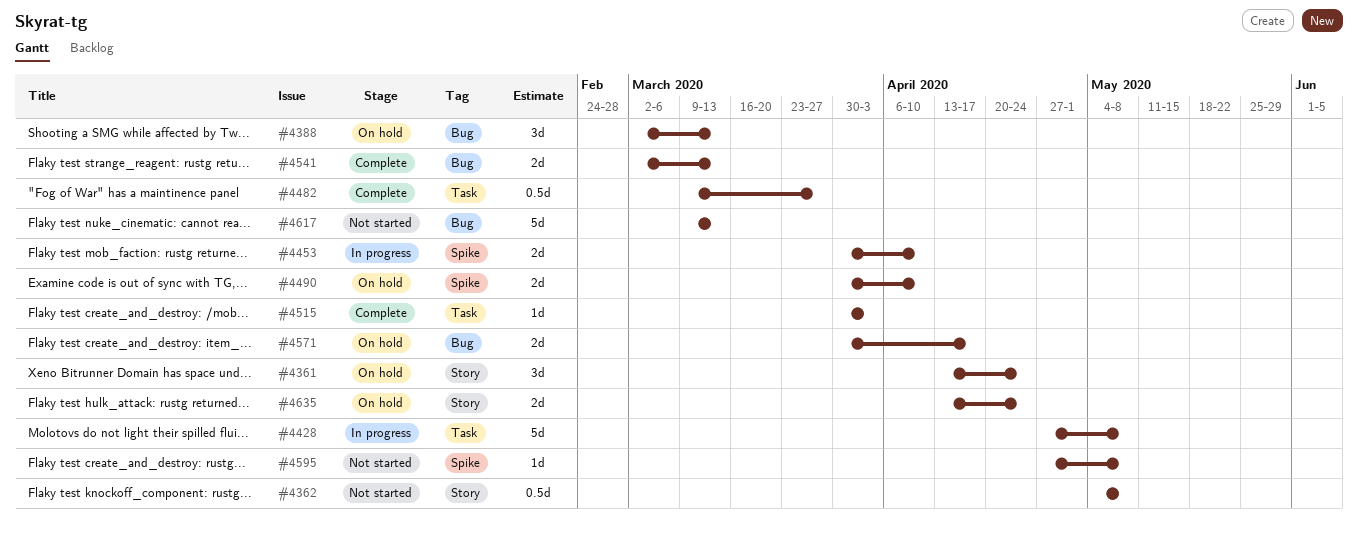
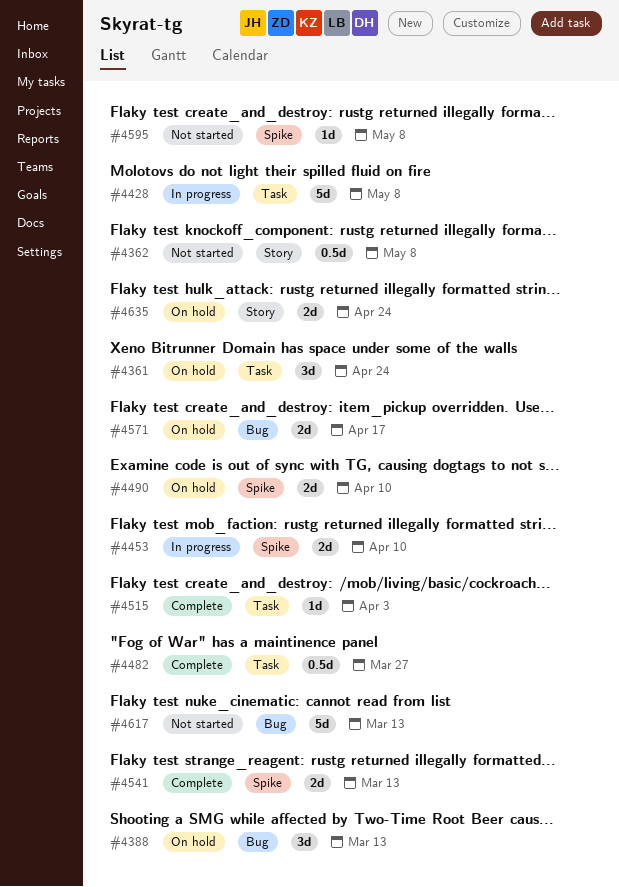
#4361, label: Story -> Task
#4541, label: Bug -> Spike

